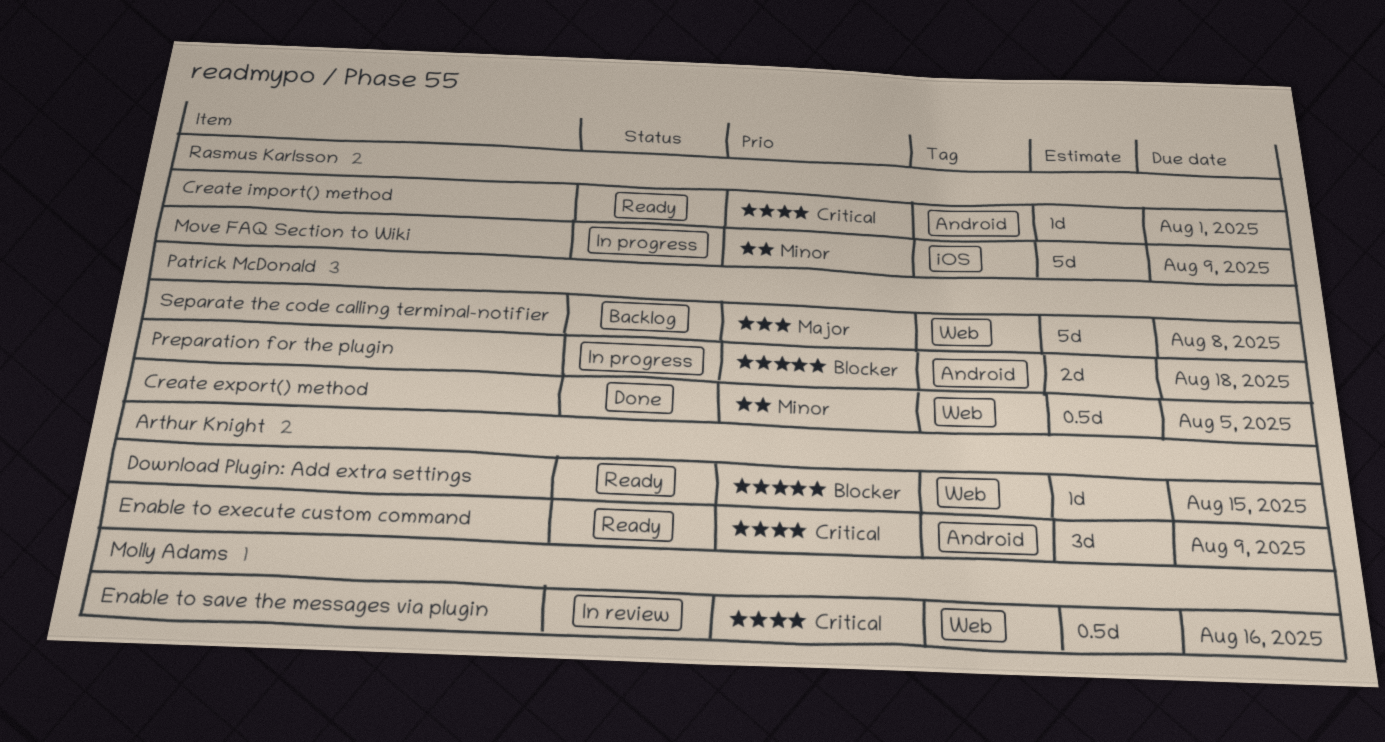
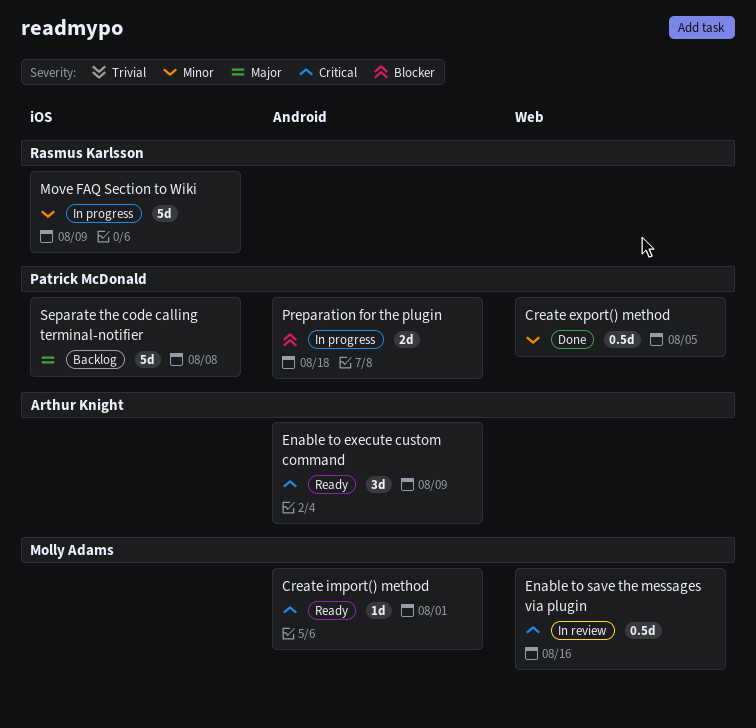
Create import() method, owner: Rasmus Karlsson -> Molly Adams
Download Plugin: Add extra settings: present -> none
Separate the code calling terminal-notifier, label: Web -> iOS

